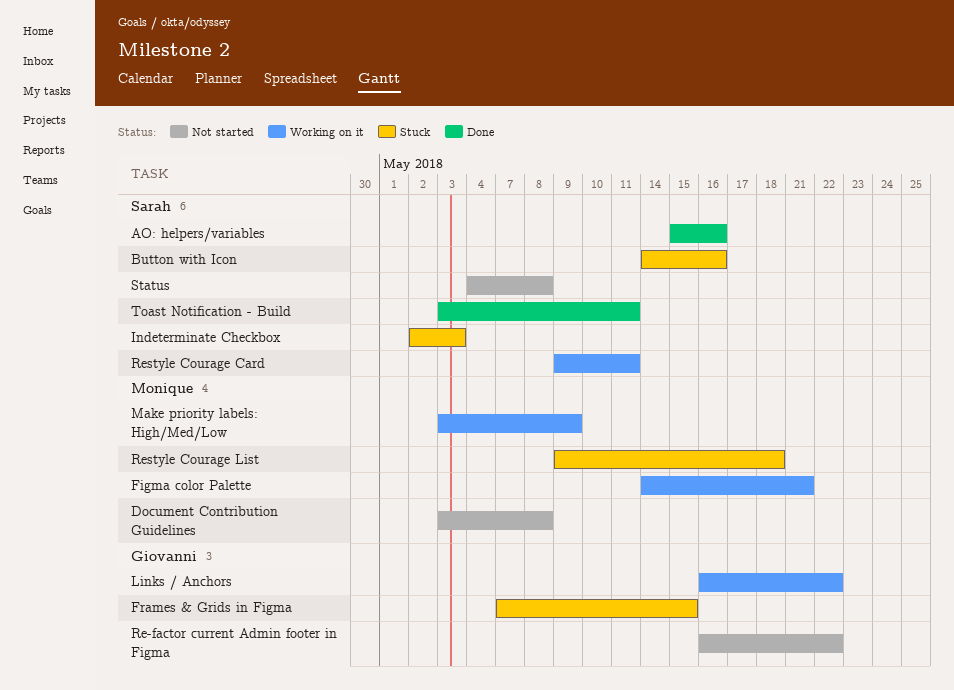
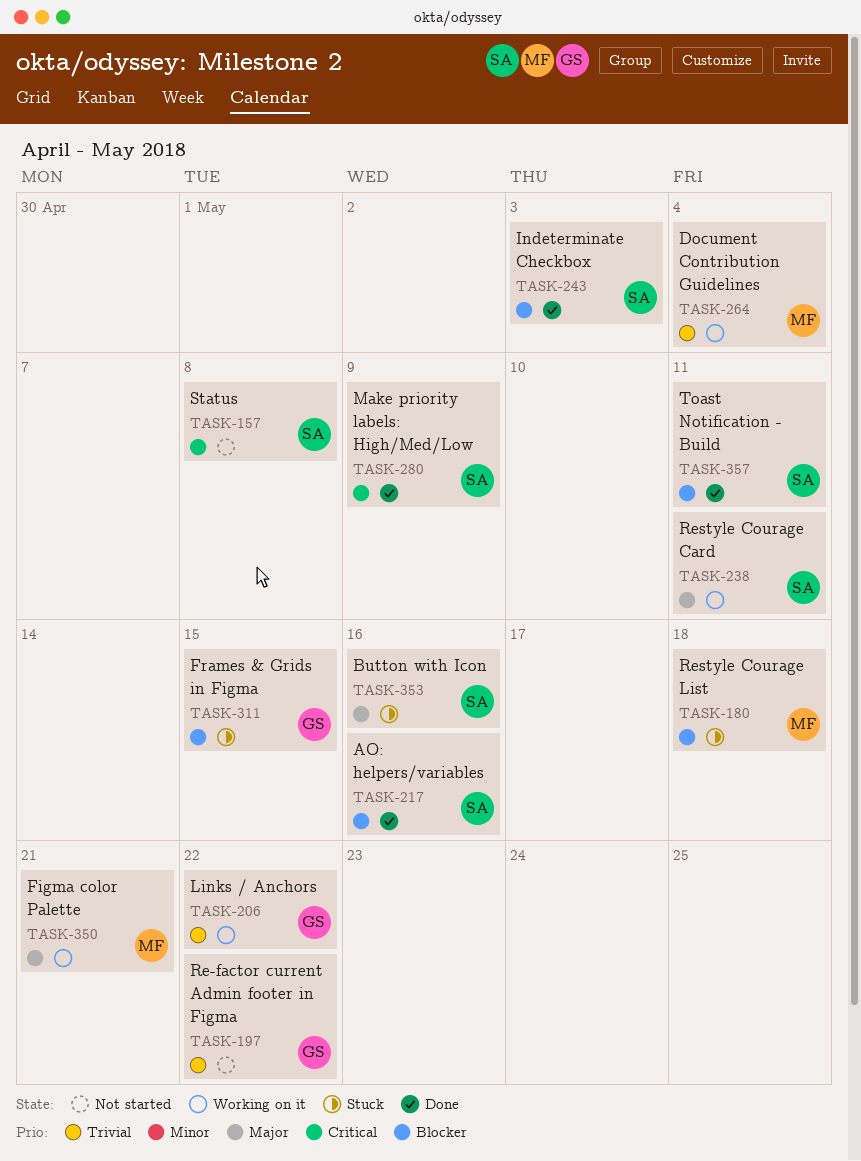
Document Contribution Guidelines, status: Not started -> Working on it
Document Contribution Guidelines, due: May 8 -> May 4
Indeterminate Checkbox, status: Stuck -> Done
Make priority labels: High/Med/Low, status: Working on it -> Done
Make priority labels: High/Med/Low, owner: Monique -> Sarah

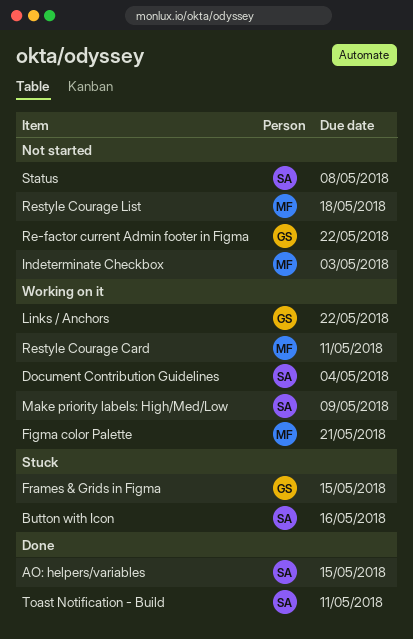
AO: helpers/variables, due: May 16 -> May 15
Document Contribution Guidelines, owner: MF -> SA
Indeterminate Checkbox, status: Done -> Not started
Indeterminate Checkbox, owner: SA -> MF
Make priority labels: High/Med/Low, status: Done -> Working on it
Restyle Courage Card, owner: SA -> MF
Restyle Courage List, status: Stuck -> Not started

